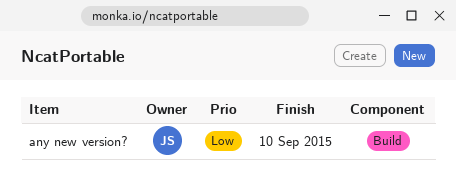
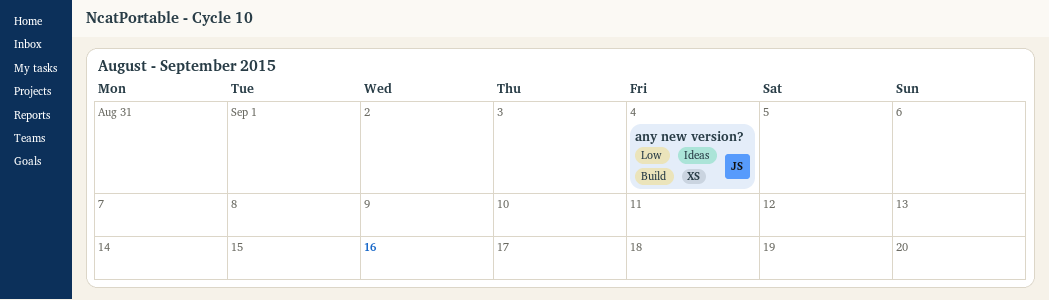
any new version?, due: Sep 10 -> Sep 4

